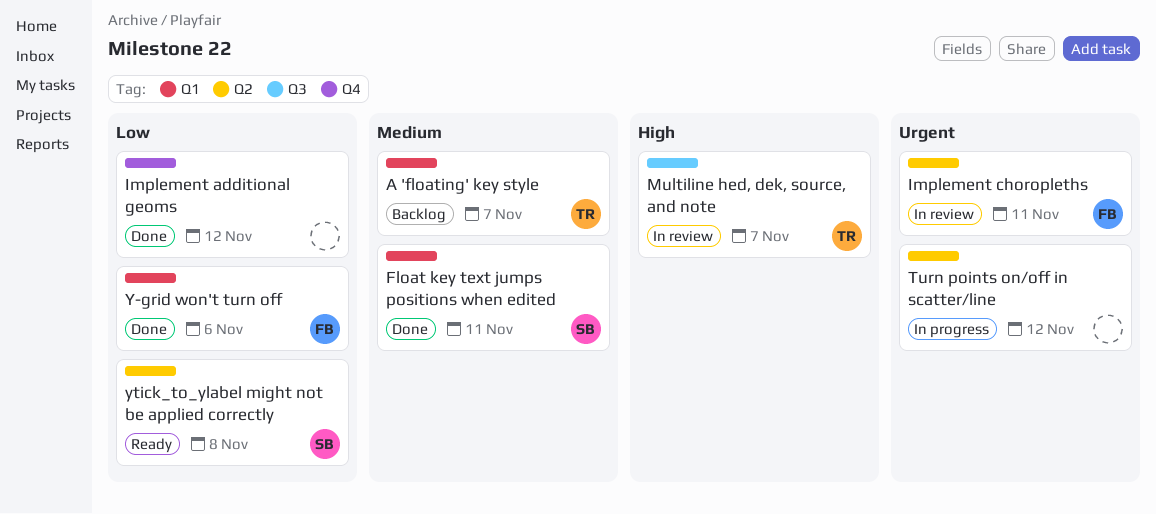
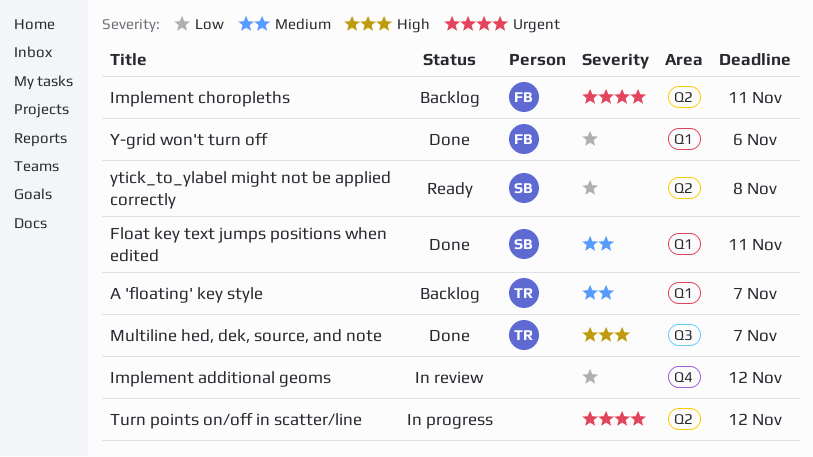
Implement additional geoms, status: Done -> In review
Implement choropleths, status: In review -> Backlog
Multiline hed, dek, source, and note, status: In review -> Done

